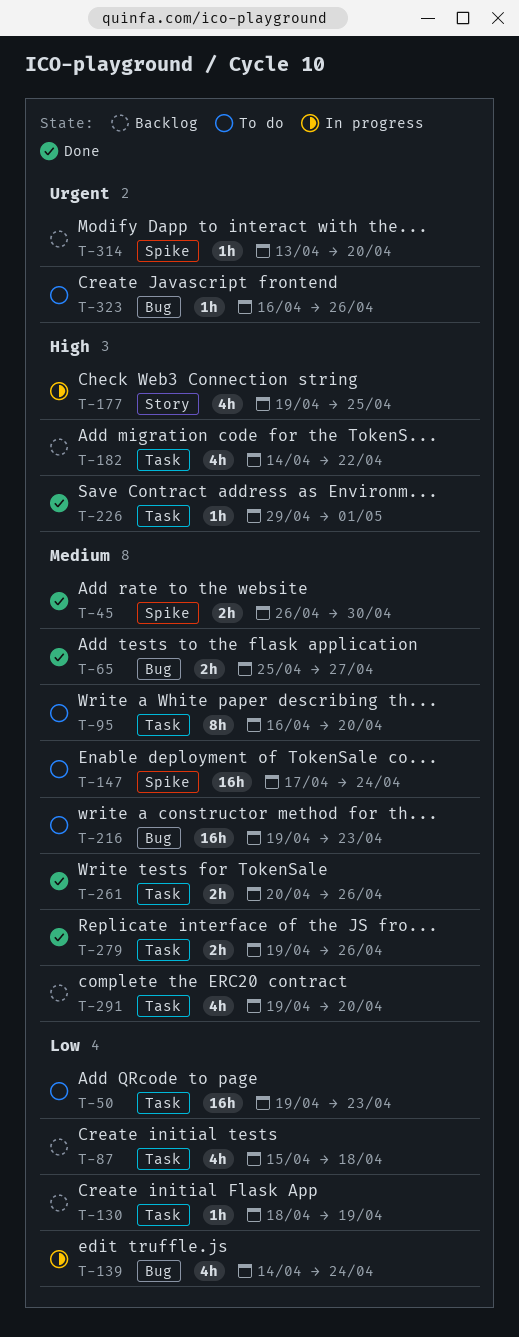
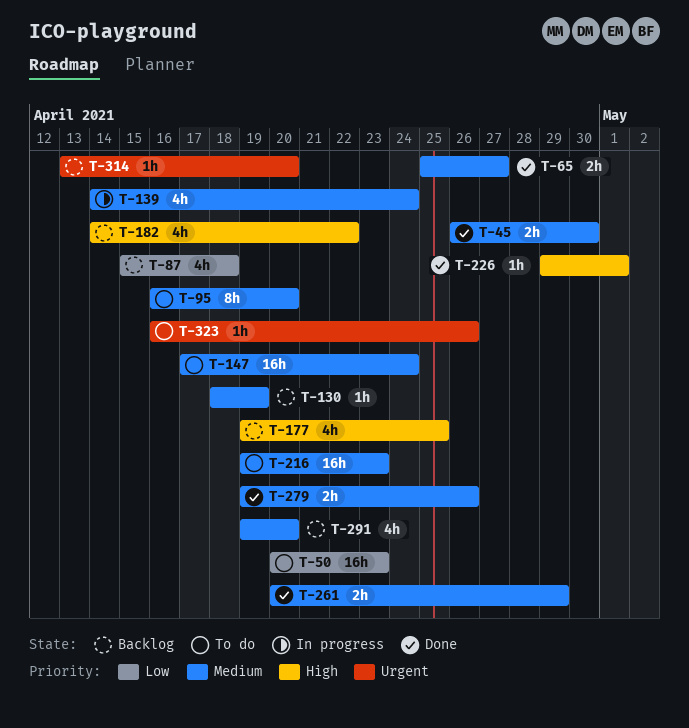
T-50, start: Apr 19 -> Apr 20
T-130, priority: Low -> Medium
T-139, priority: Low -> Medium
T-177, status: In progress -> Backlog
T-261, due: Apr 26 -> Apr 29

